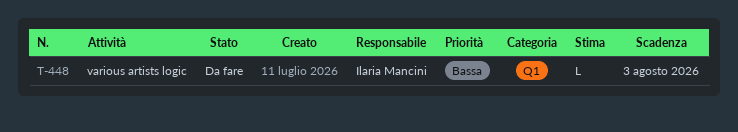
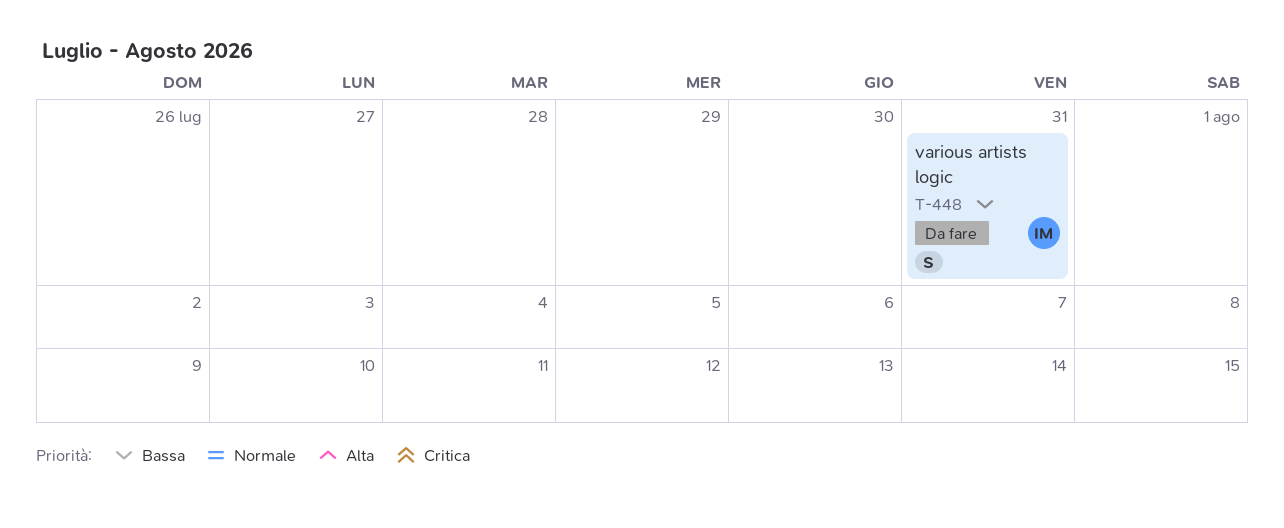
T-448, estimate: L -> S
T-448, due: Aug 3 -> Jul 31

